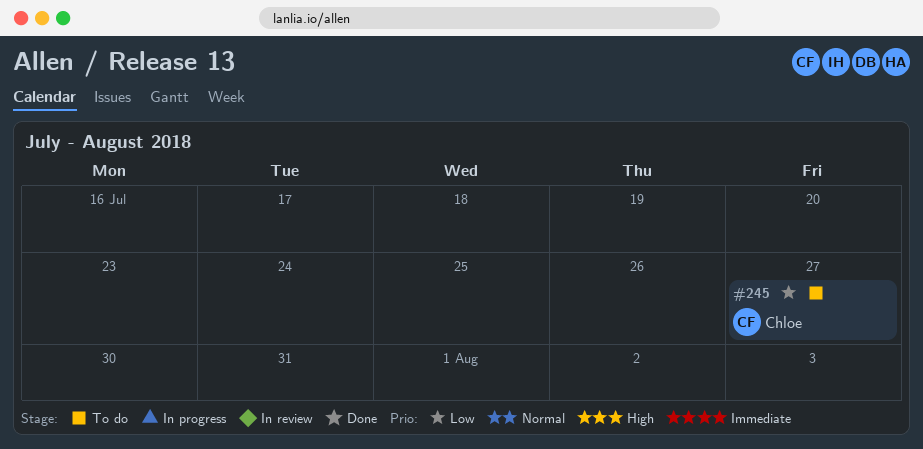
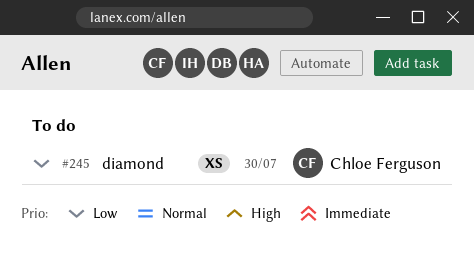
#245, due: Jul 27 -> Jul 30

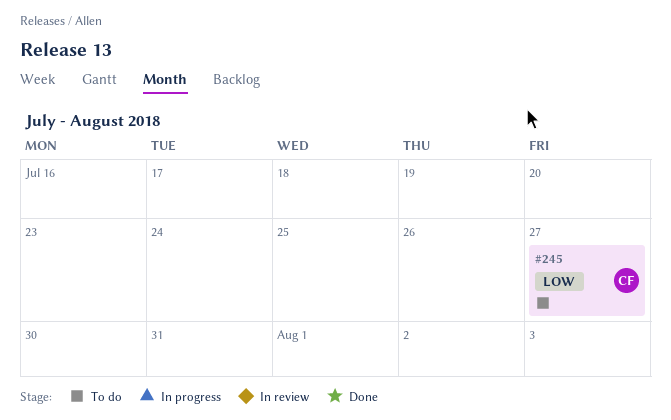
#245, due: Jul 30 -> Jul 27

